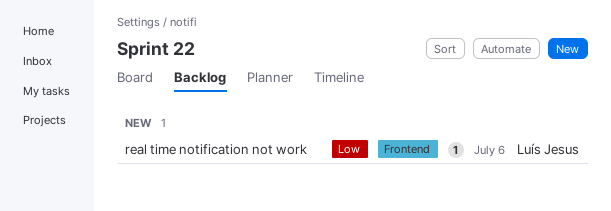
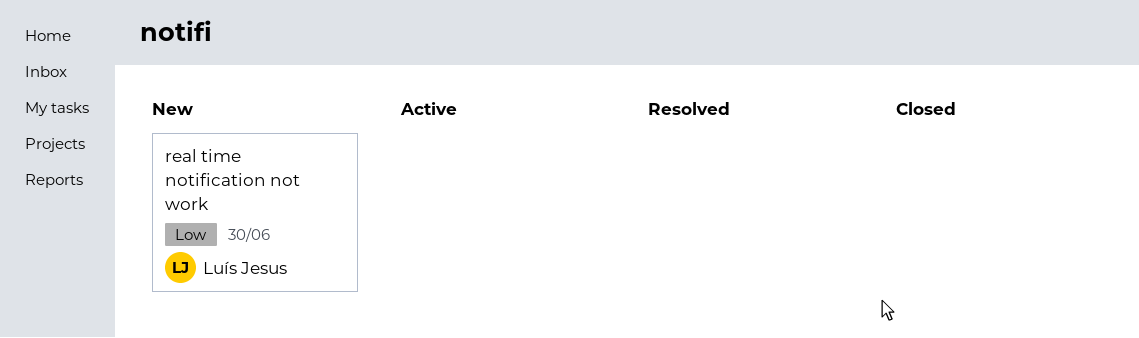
real time notification not work, due: Jul 6 -> Jun 30

